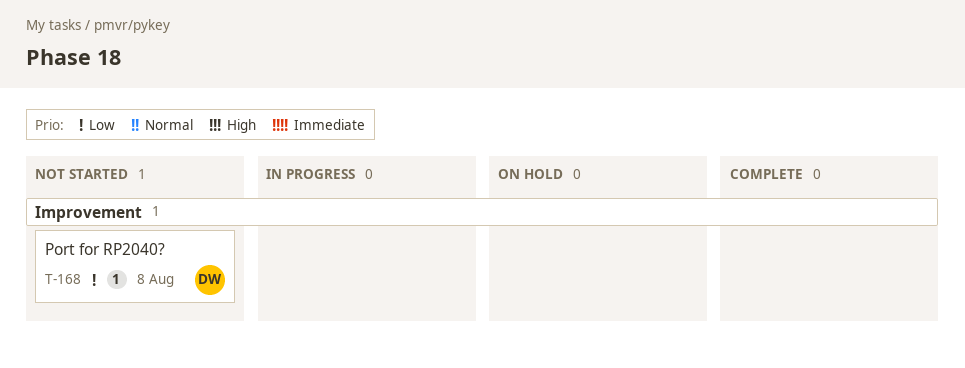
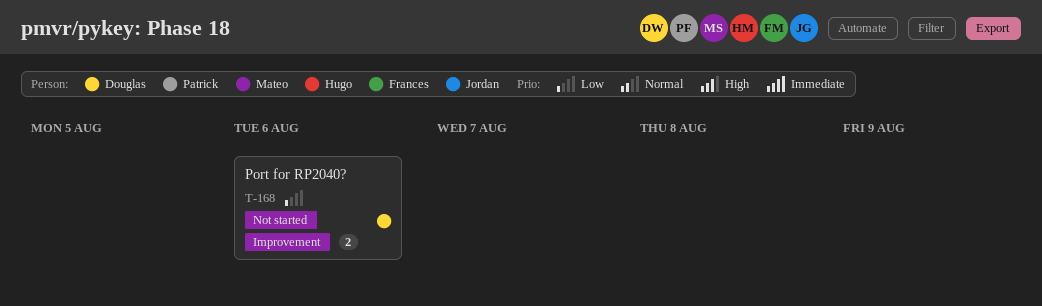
T-168, estimate: 1 -> 2
T-168, due: Aug 8 -> Aug 6

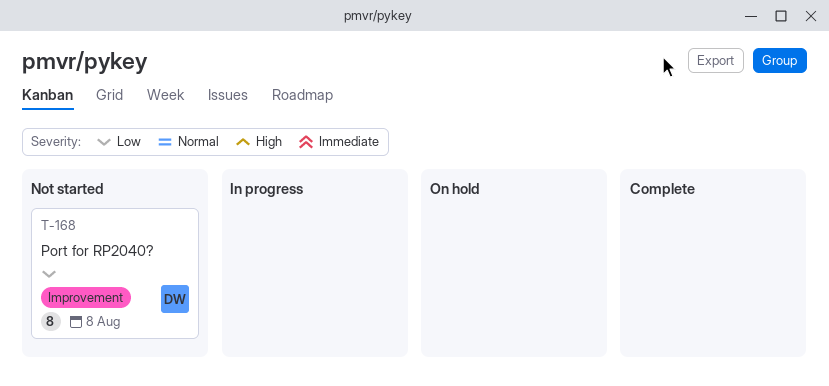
T-168, estimate: 2 -> 8
T-168, due: Aug 6 -> Aug 8

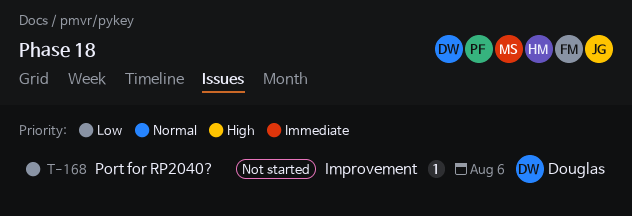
T-168, estimate: 8 -> 1
T-168, due: Aug 8 -> Aug 6

